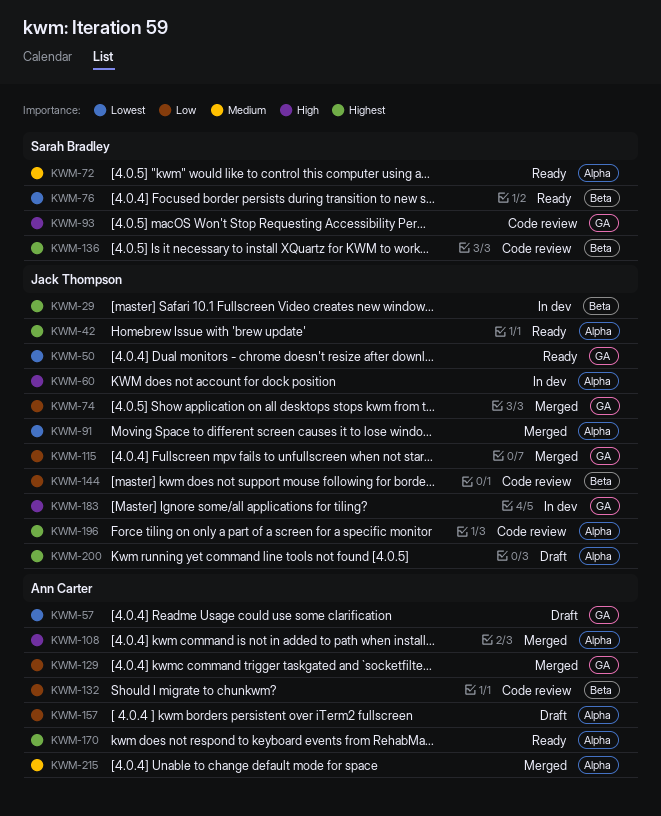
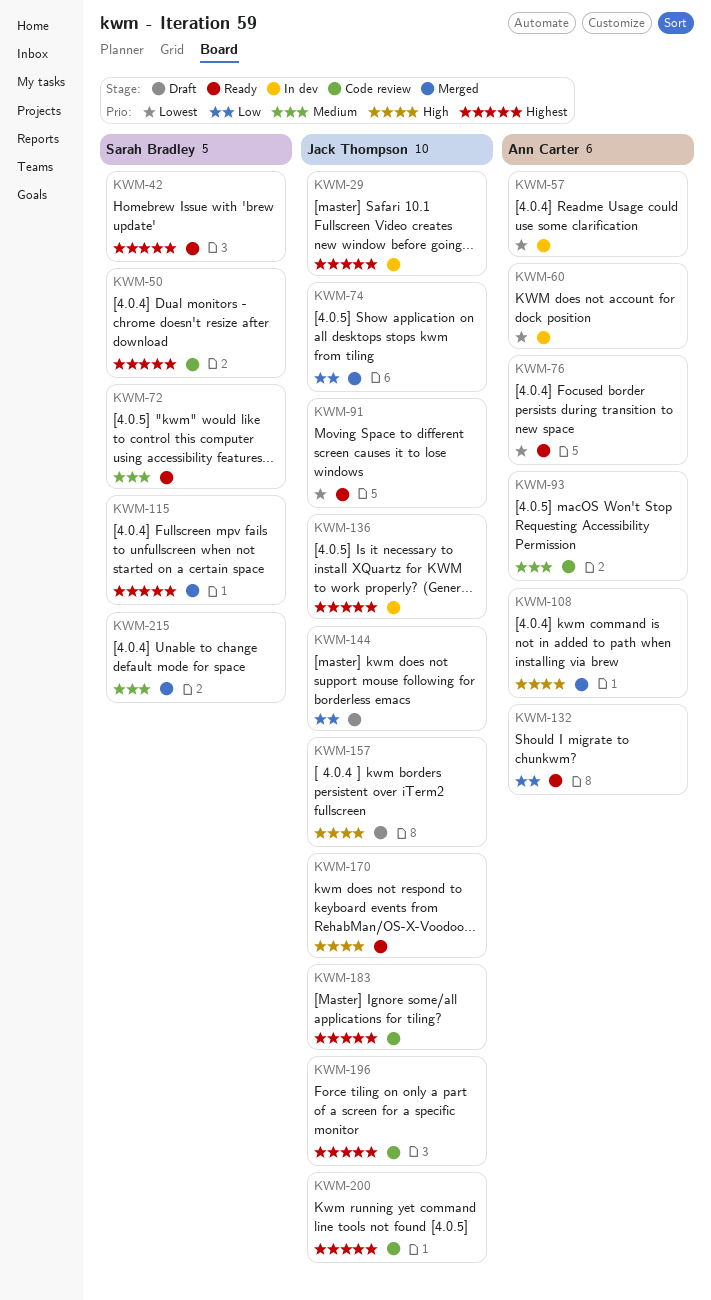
KWM-42, owner: Jack Thompson -> Sarah Bradley
KWM-50, status: Ready -> Code review
KWM-50, owner: Jack Thompson -> Sarah Bradley
KWM-50, priority: Lowest -> Highest
KWM-57, status: Draft -> In dev
KWM-60, owner: Jack Thompson -> Ann Carter
KWM-60, priority: High -> Lowest
KWM-76, owner: Sarah Bradley -> Ann Carter
KWM-91, status: Merged -> Ready
KWM-93, owner: Sarah Bradley -> Ann Carter
KWM-93, priority: High -> Medium
KWM-115, owner: Jack Thompson -> Sarah Bradley
KWM-115, priority: Low -> Highest
KWM-129: present -> none
KWM-132, status: Code review -> Ready
KWM-136, status: Code review -> In dev
KWM-136, owner: Sarah Bradley -> Jack Thompson
KWM-144, status: Code review -> Draft
KWM-157, owner: Ann Carter -> Jack Thompson
KWM-157, priority: Low -> High
KWM-170, owner: Ann Carter -> Jack Thompson
KWM-170, priority: Highest -> High
KWM-183, status: In dev -> Code review
KWM-183, priority: High -> Highest
KWM-200, status: Draft -> Code review
KWM-215, owner: Ann Carter -> Sarah Bradley

